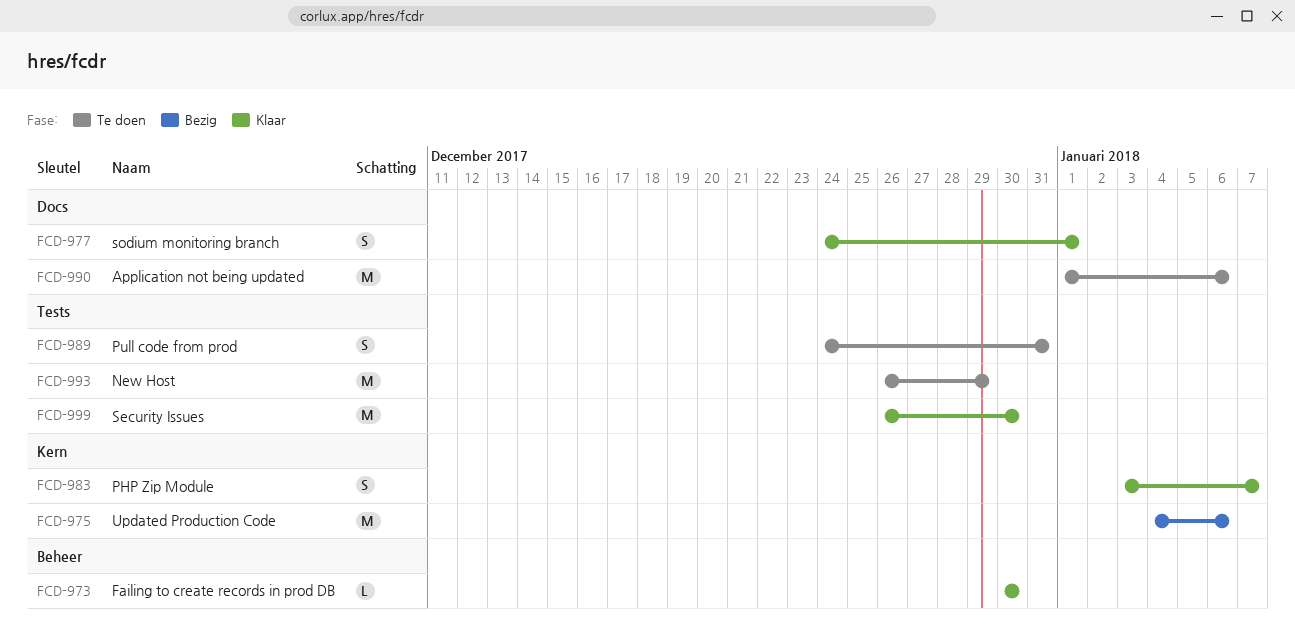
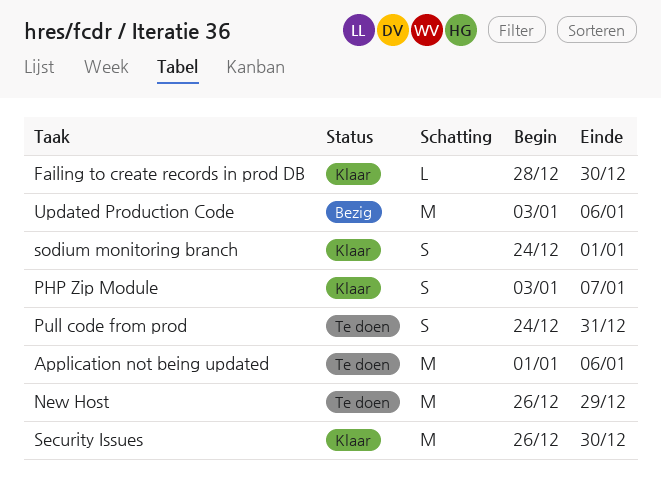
Failing to create records in prod DB, start: Dec 30 -> Dec 28
Updated Production Code, start: Jan 4 -> Jan 3

